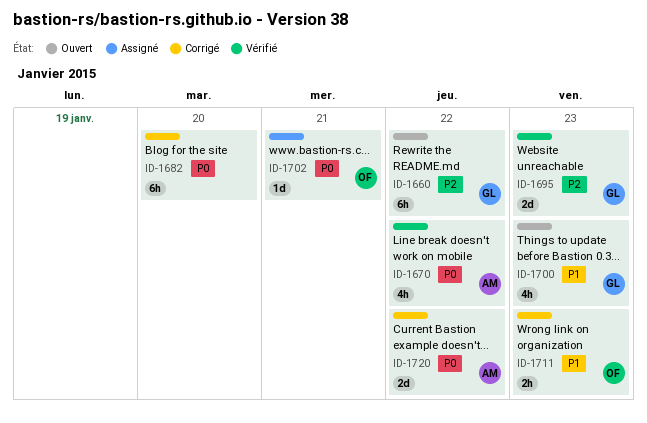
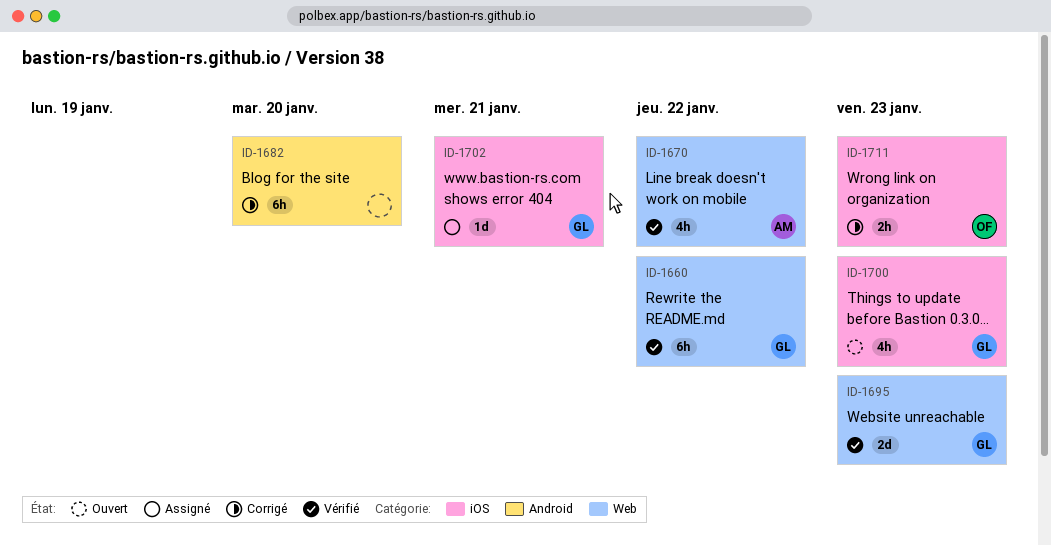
ID-1660, status: Ouvert -> Vérifié
ID-1702, owner: OF -> GL
ID-1720: present -> none

